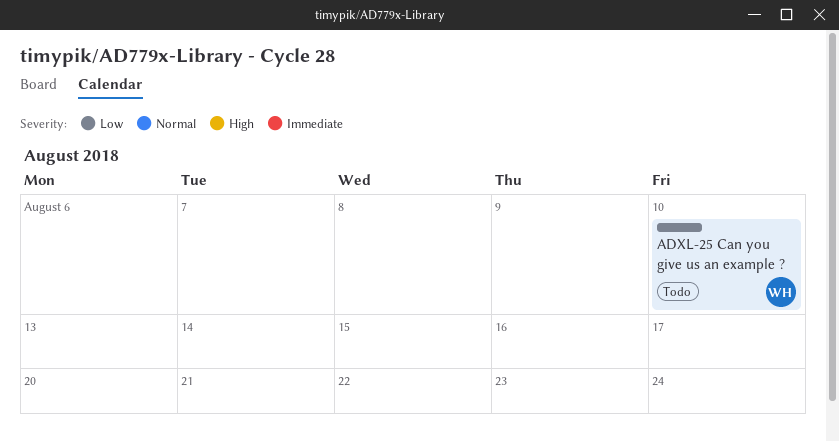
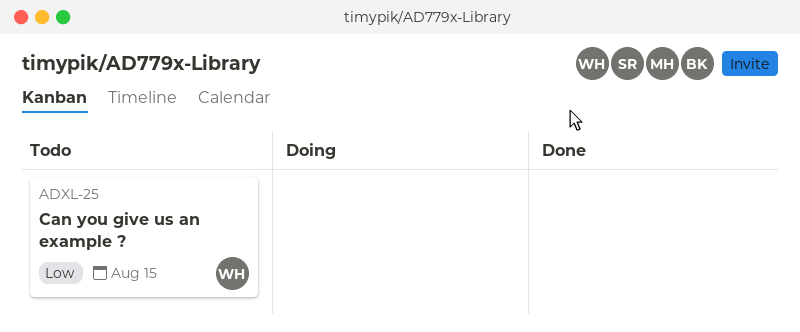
ADXL-25, due: Aug 10 -> Aug 15

